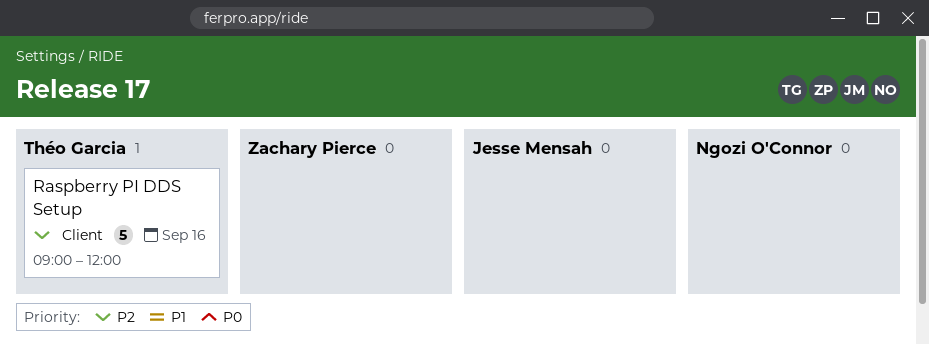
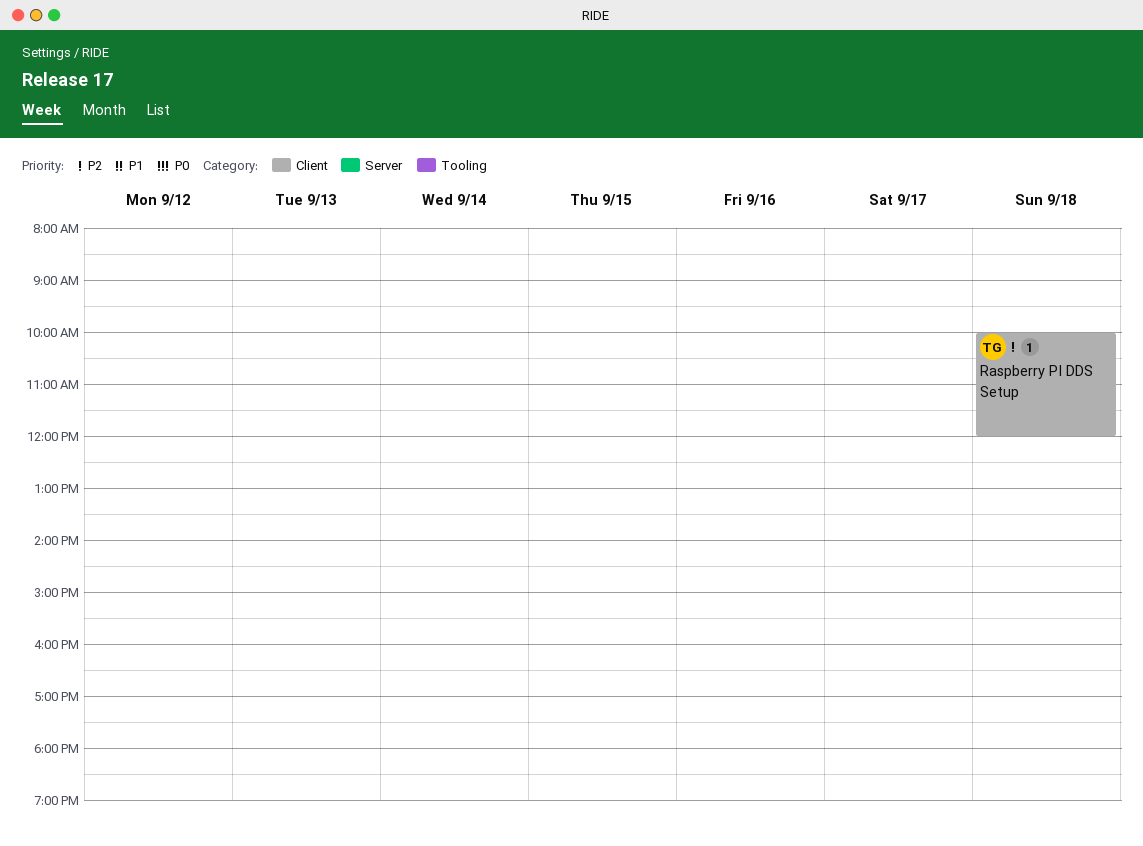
Raspberry PI DDS Setup, estimate: 5 -> 1
Raspberry PI DDS Setup, day: Sep 16 -> Sep 18
Raspberry PI DDS Setup, begins: 09:00 -> 10:00

